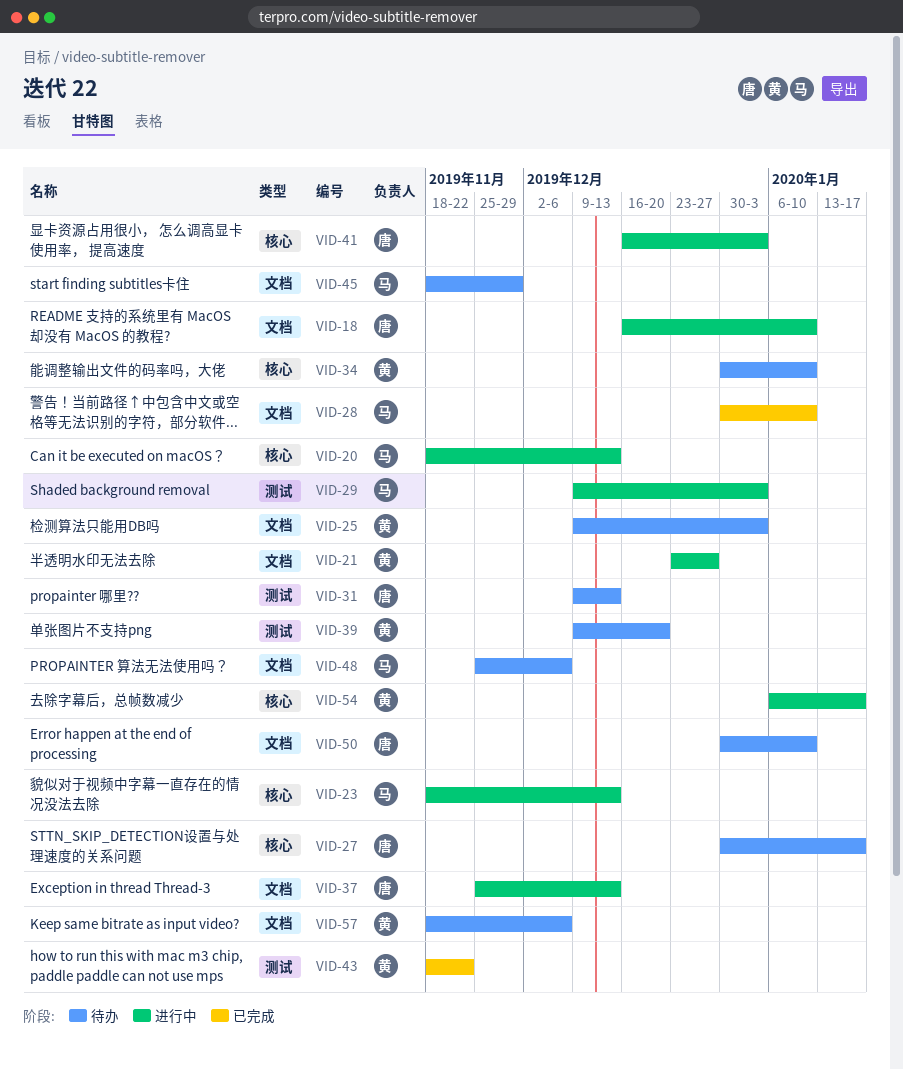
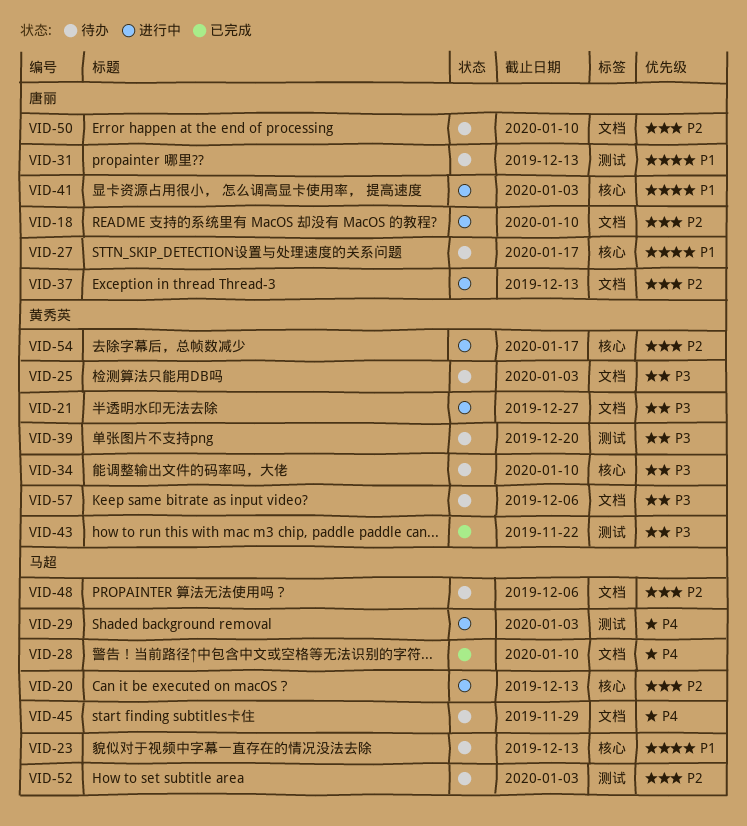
VID-23, status: 进行中 -> 待办
VID-52: none -> present

